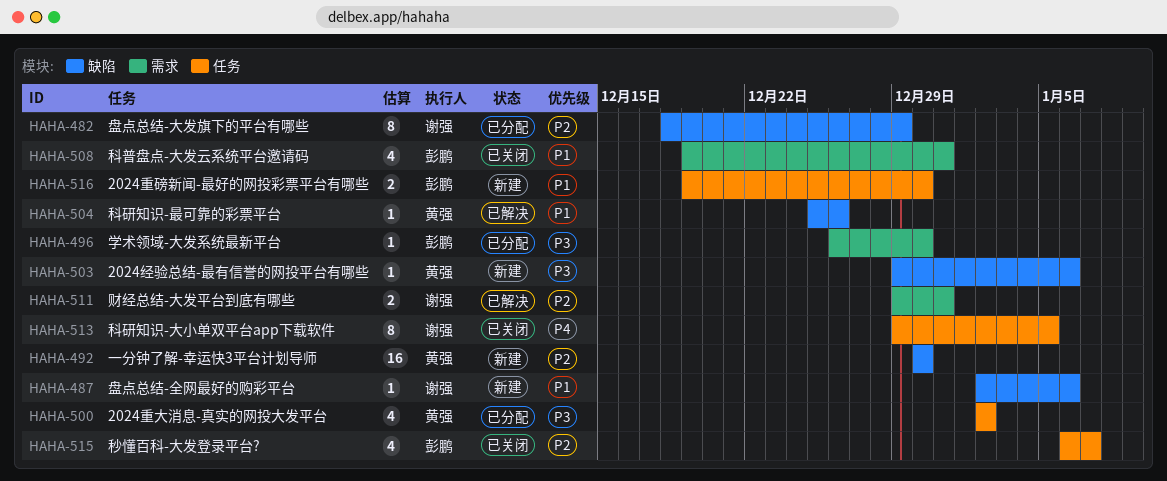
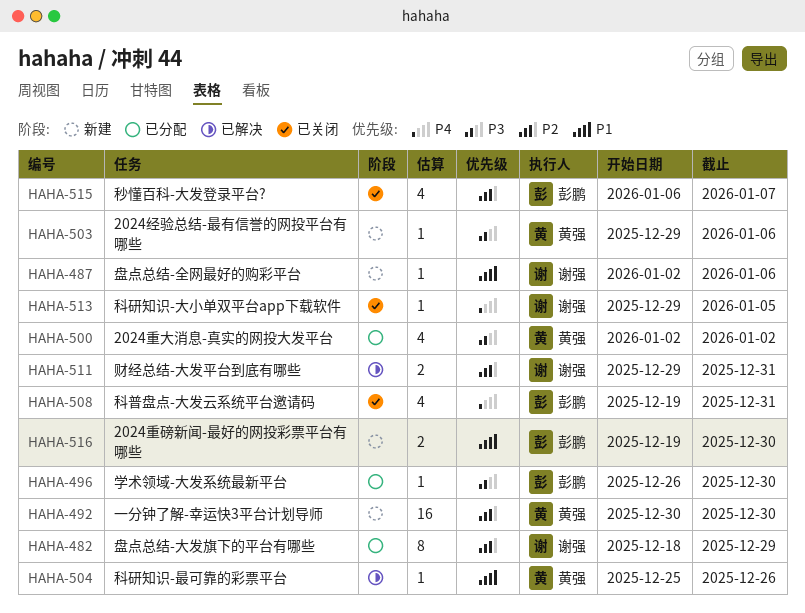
HAHA-508, priority: P1 -> P4
HAHA-513, estimate: 8 -> 1

